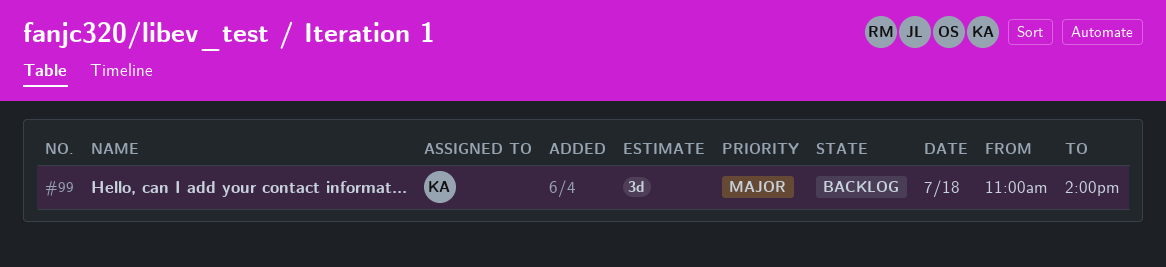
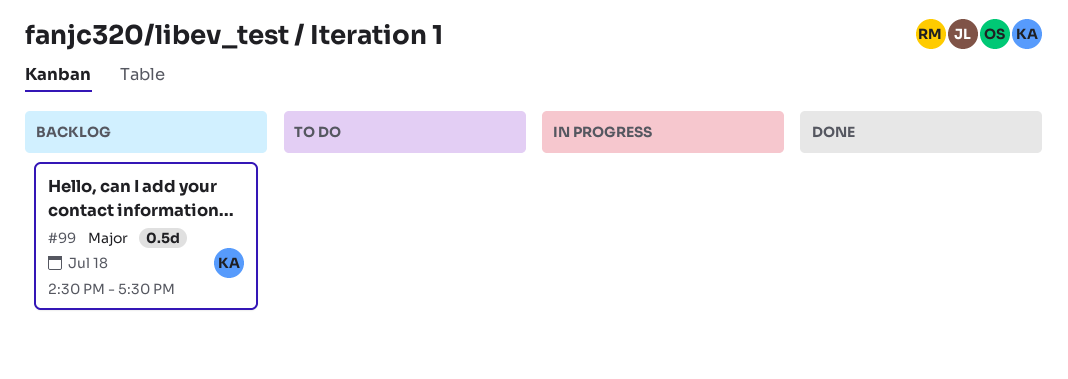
#99, estimate: 3d -> 0.5d
#99, begins: 11:00 -> 14:30
#99, ends: 14:00 -> 17:30

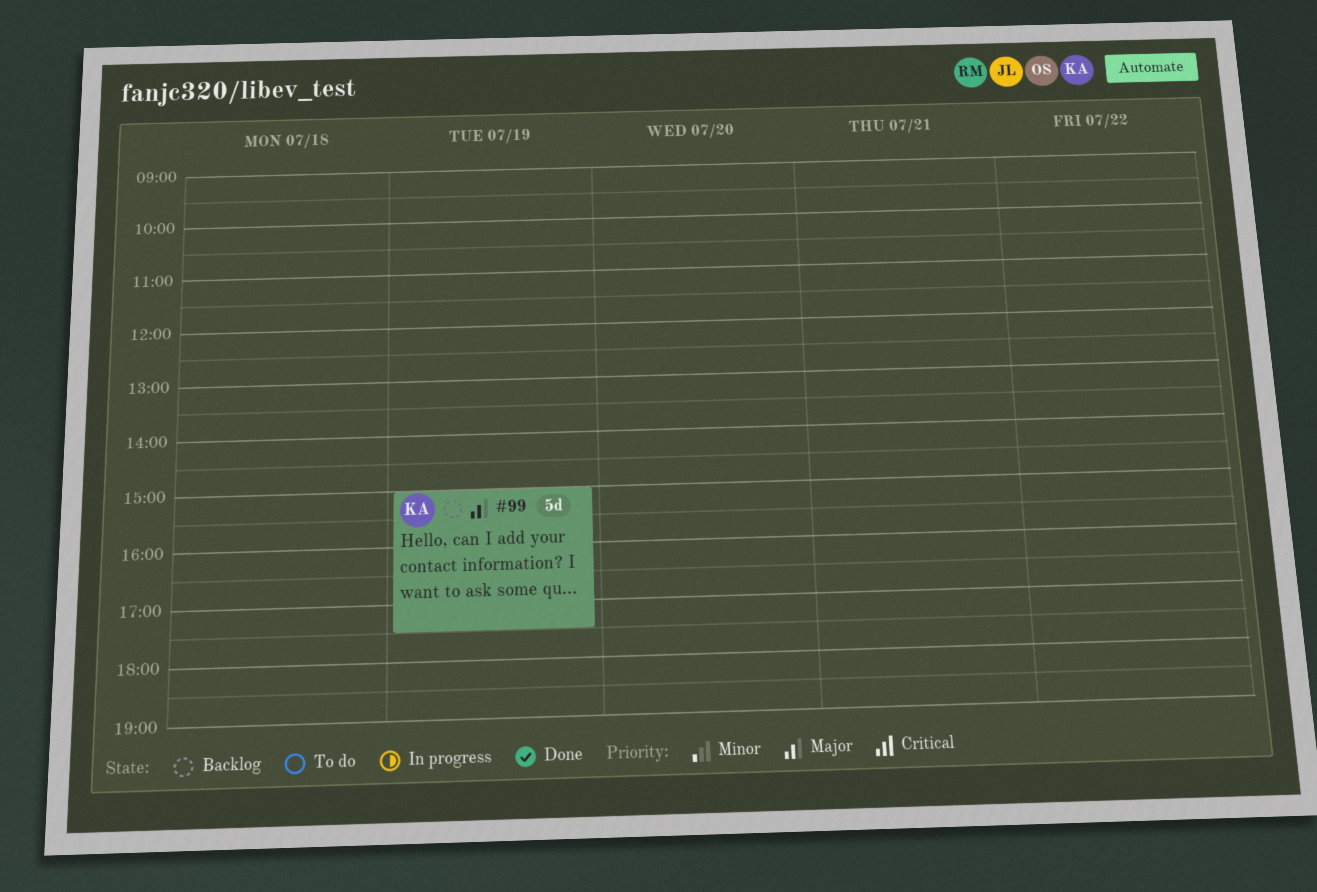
#99, estimate: 0.5d -> 5d
#99, day: Jul 18 -> Jul 19
#99, begins: 14:30 -> 15:00

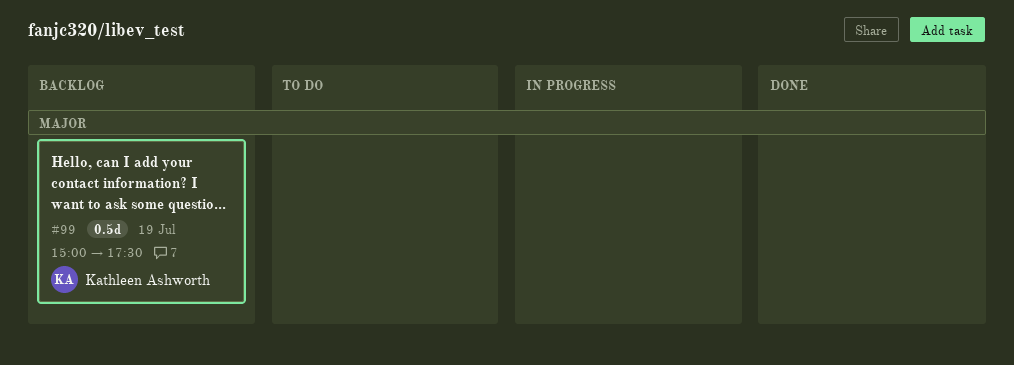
#99, estimate: 5d -> 0.5d

